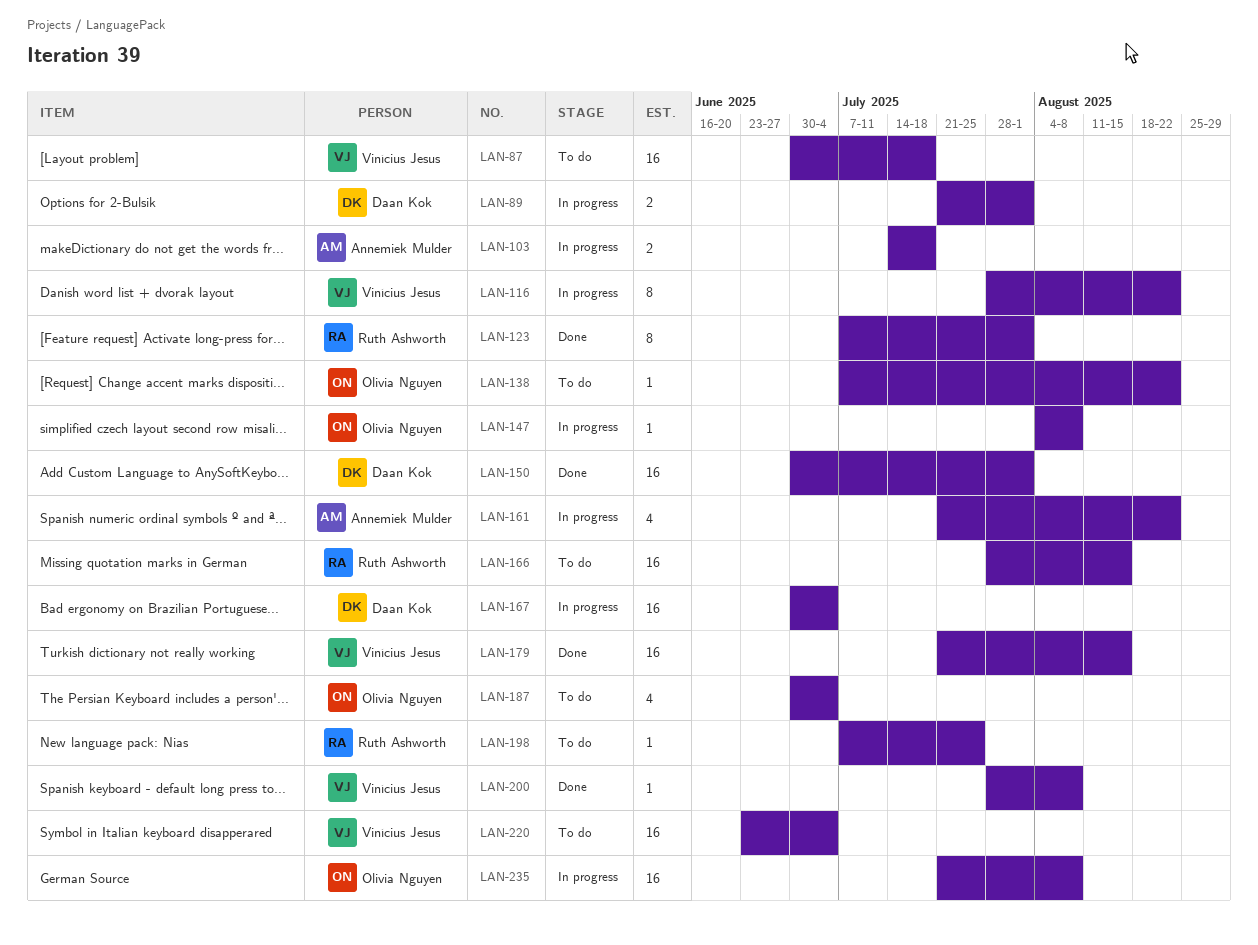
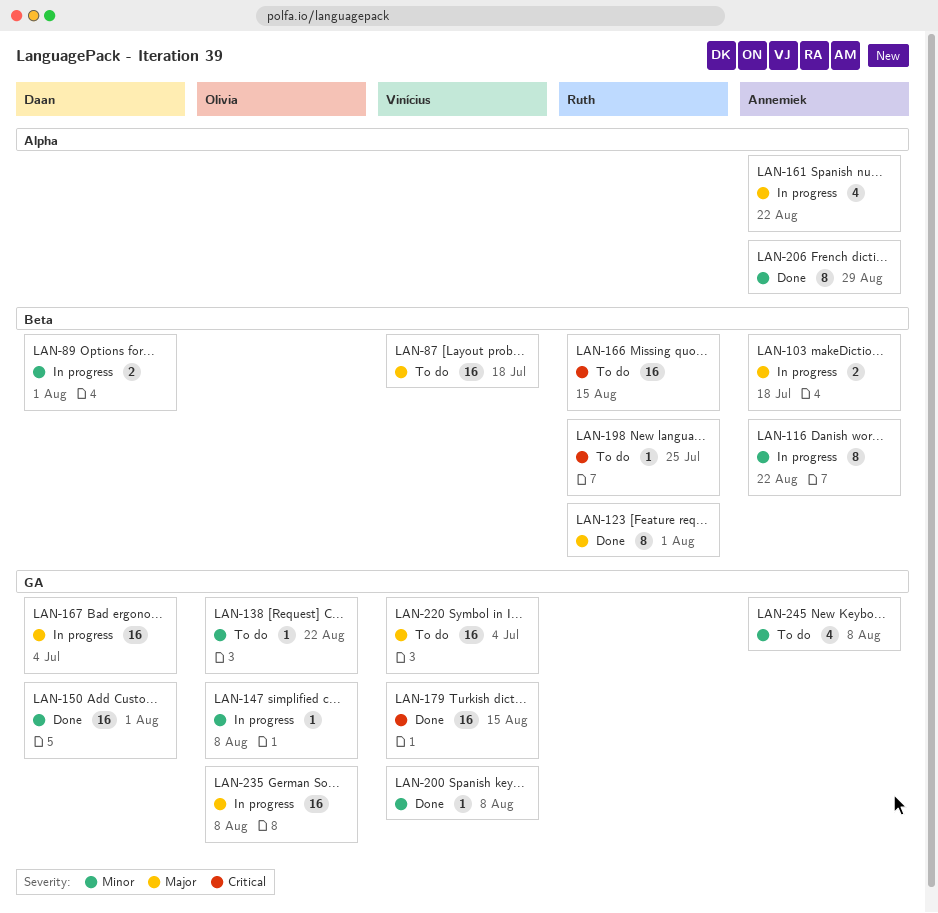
LAN-116, owner: Vinícius Jesus -> Annemiek Mulder
LAN-187: present -> none
LAN-206: none -> present
LAN-245: none -> present

